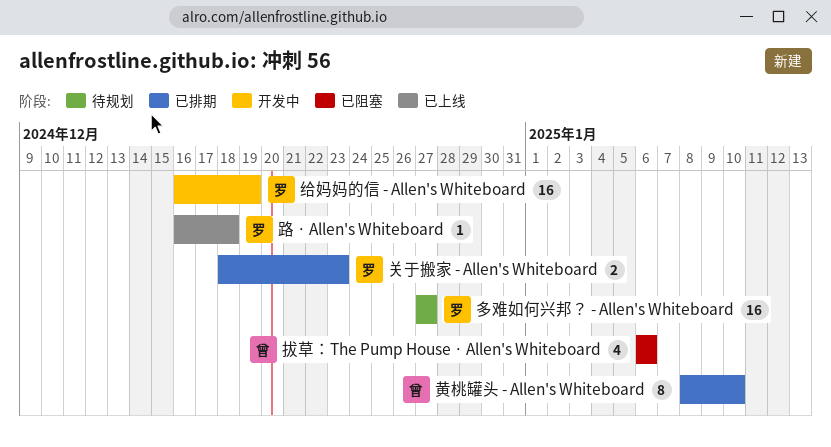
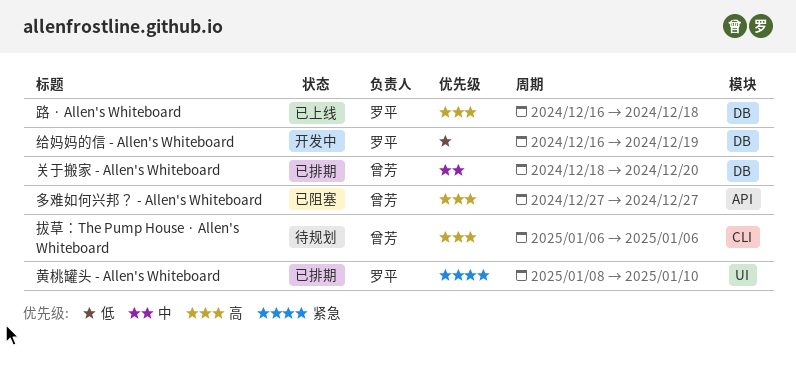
关于搬家 - Allen's Whiteboard, owner: 罗平 -> 曾芳
关于搬家 - Allen's Whiteboard, due: Dec 23 -> Dec 20
多难如何兴邦？ - Allen's Whiteboard, status: 待规划 -> 已阻塞
多难如何兴邦？ - Allen's Whiteboard, owner: 罗平 -> 曾芳
拔草：The Pump House · Allen's Whiteboard, status: 已阻塞 -> 待规划
黄桃罐头 - Allen's Whiteboard, owner: 曾芳 -> 罗平

